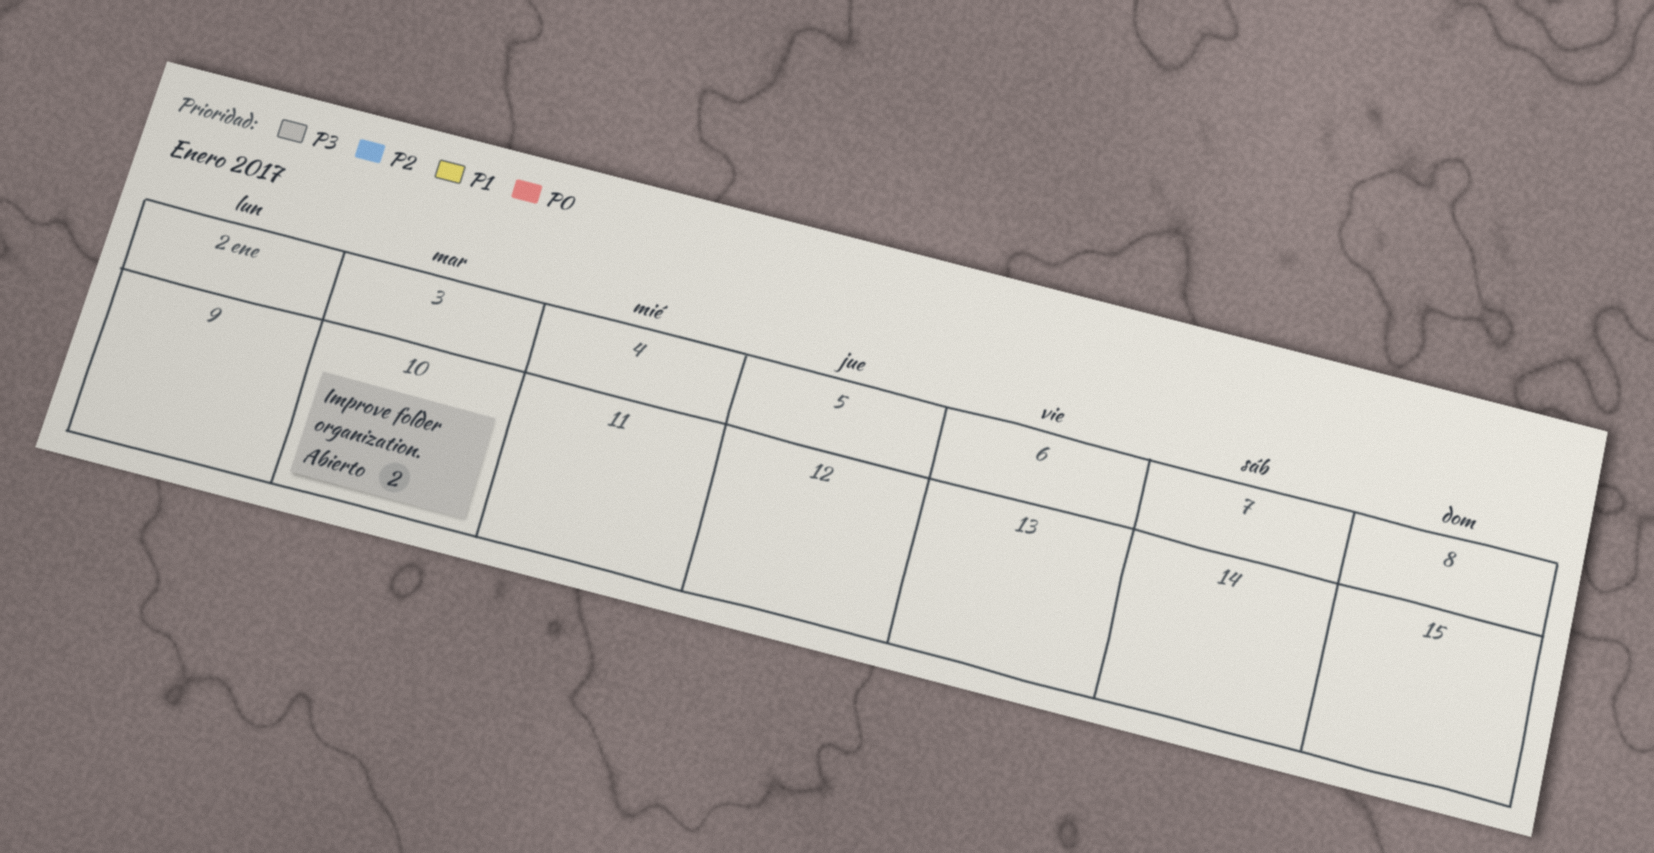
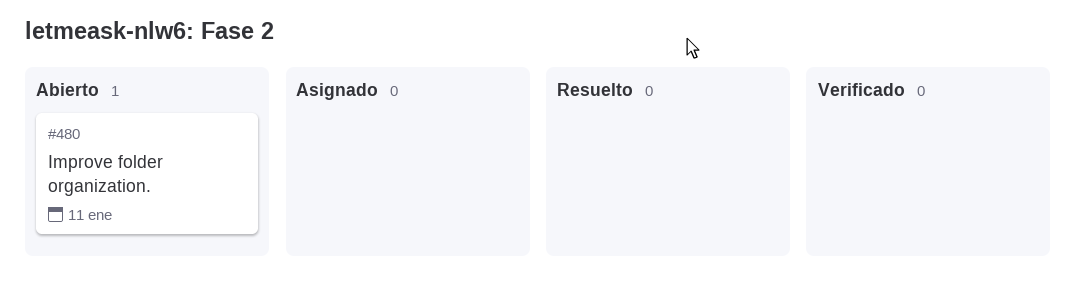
Improve folder organization., due: Jan 10 -> Jan 11

